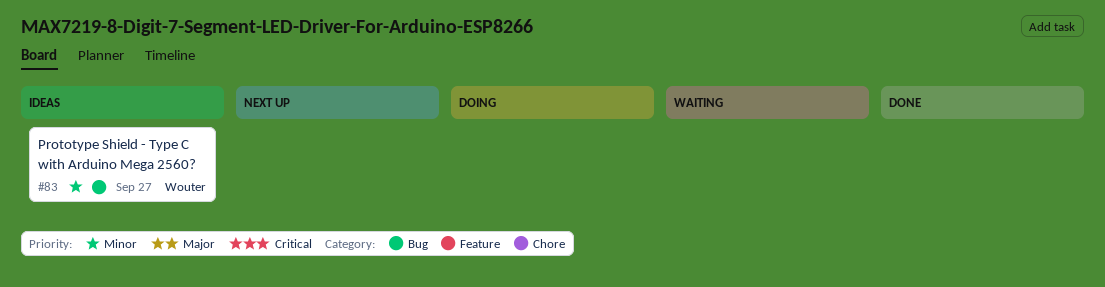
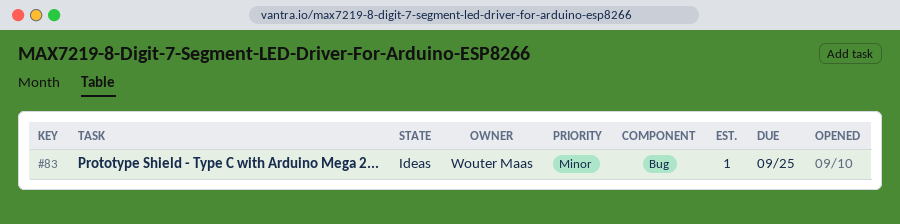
#83, due: Sep 27 -> Sep 25

